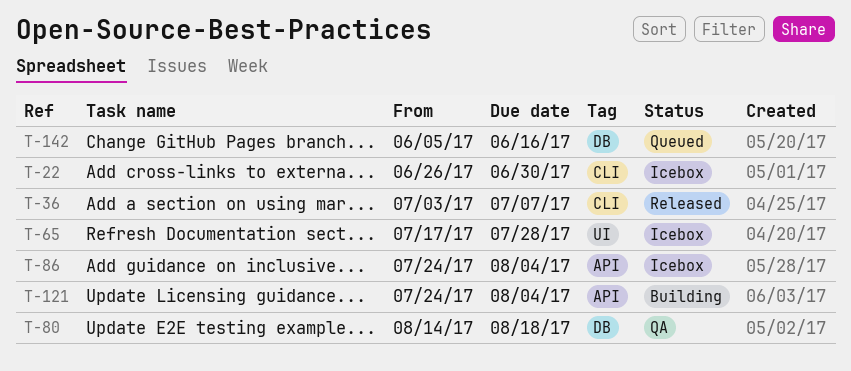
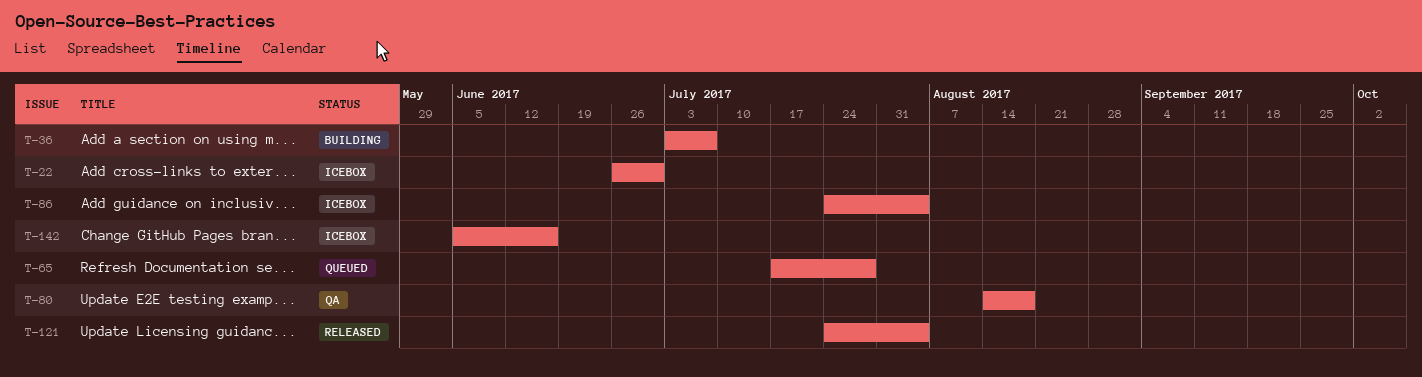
T-36, status: Released -> Building
T-65, status: Icebox -> Queued
T-121, status: Building -> Released
T-142, status: Queued -> Icebox

